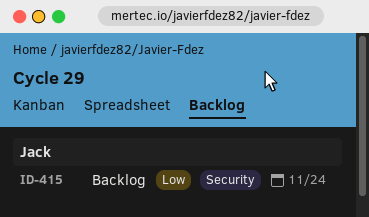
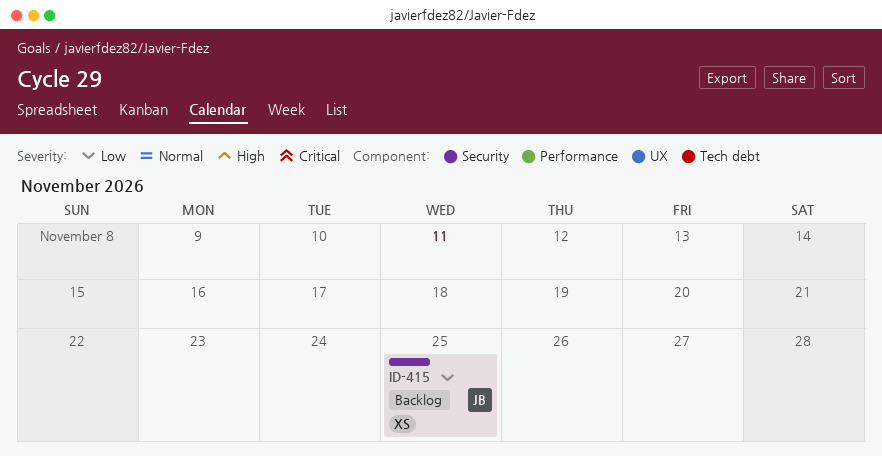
ID-415, due: Nov 24 -> Nov 25

